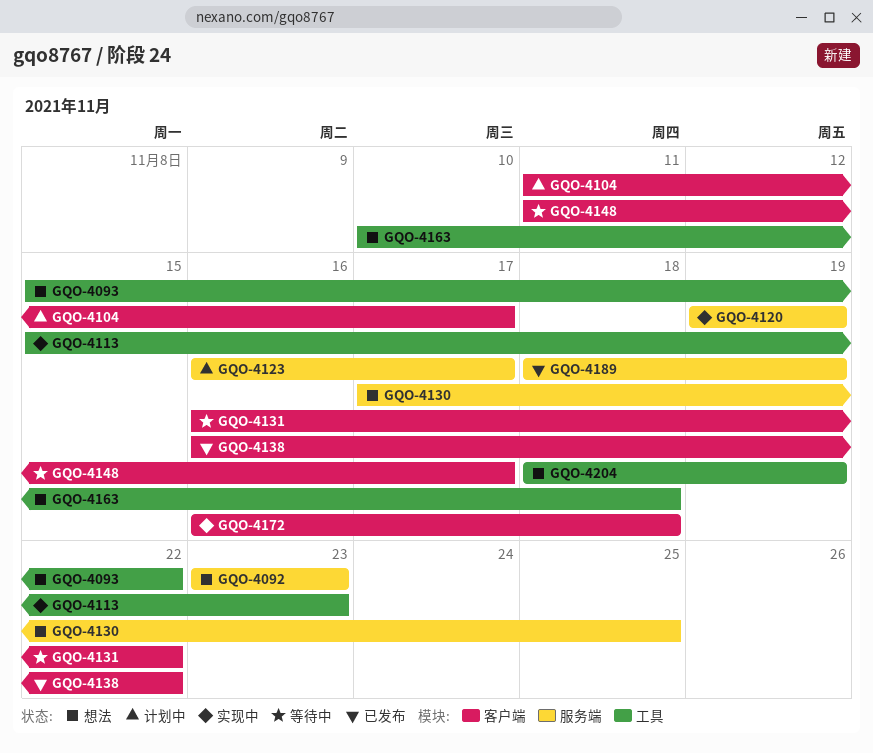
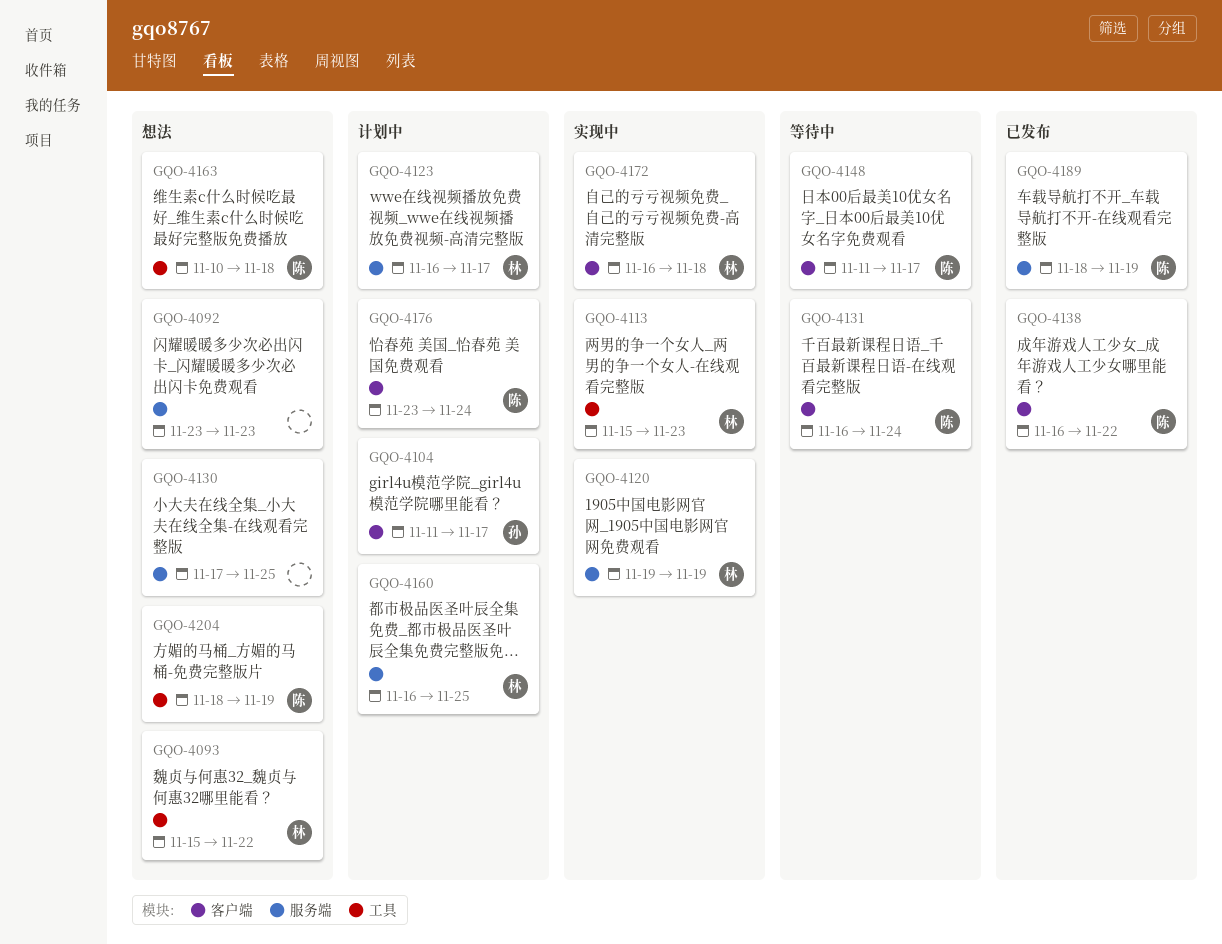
GQO-4131, due: Nov 22 -> Nov 24
GQO-4160: none -> present
GQO-4176: none -> present

